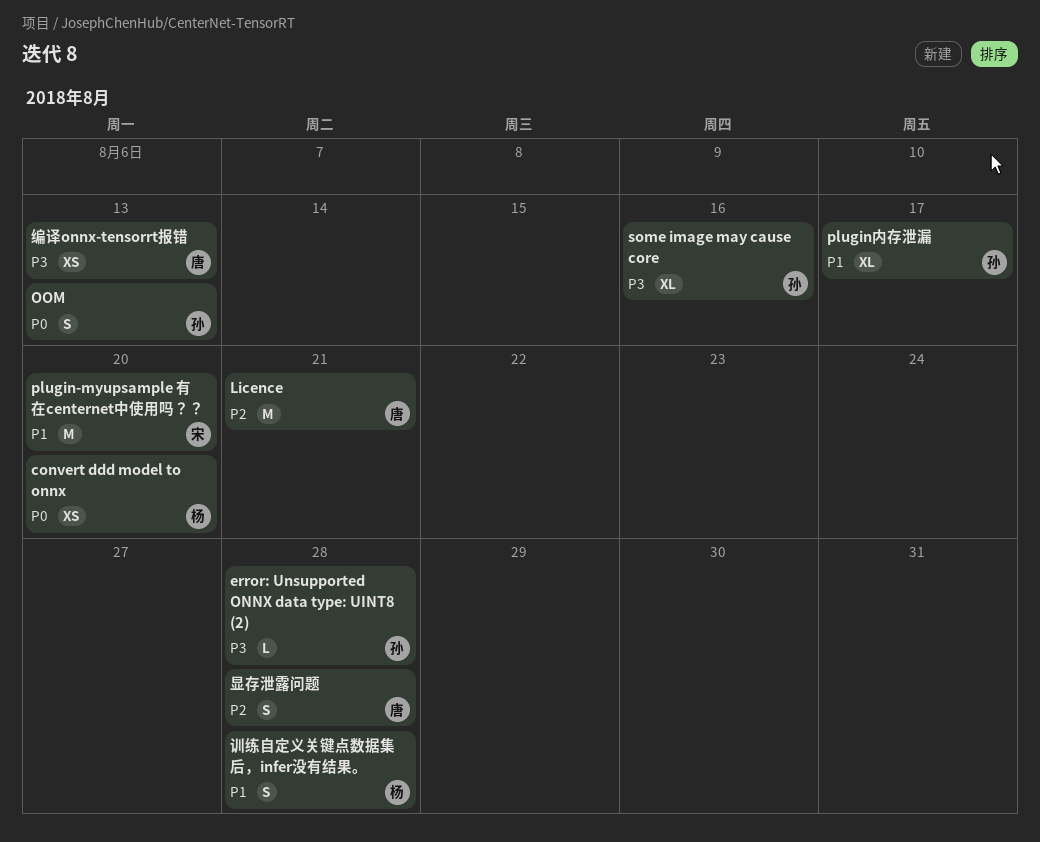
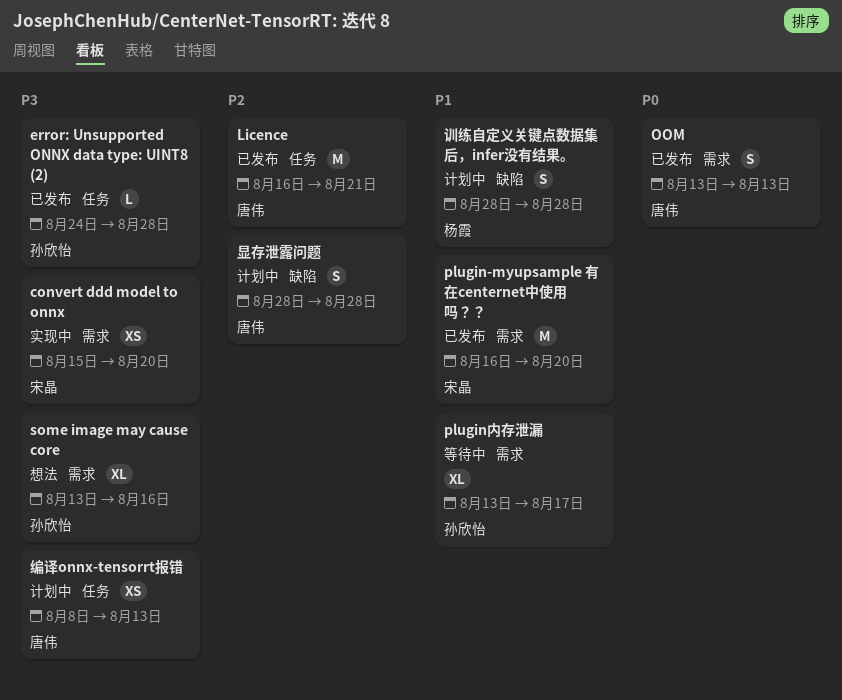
convert ddd model to onnx, owner: 杨霞 -> 宋晶
convert ddd model to onnx, priority: P0 -> P3
OOM, owner: 孙欣怡 -> 唐伟

